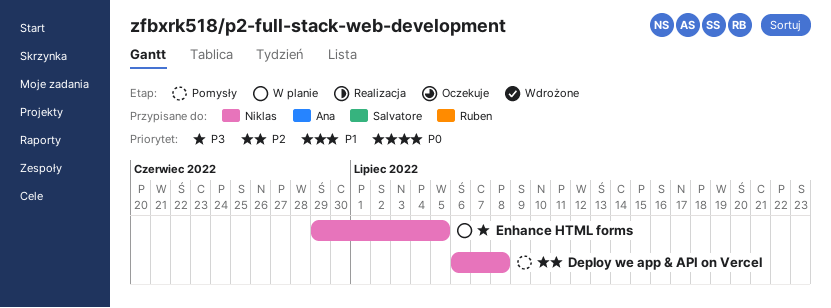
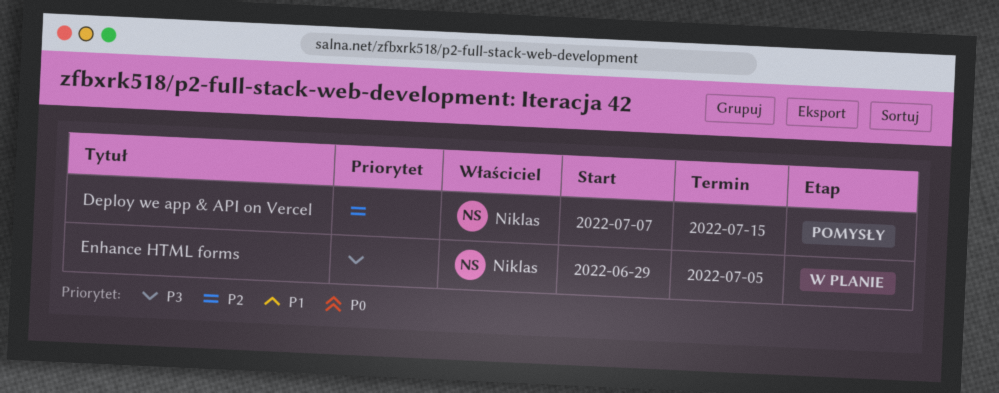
Deploy we app & API on Vercel, start: Jul 6 -> Jul 7
Deploy we app & API on Vercel, due: Jul 8 -> Jul 15

